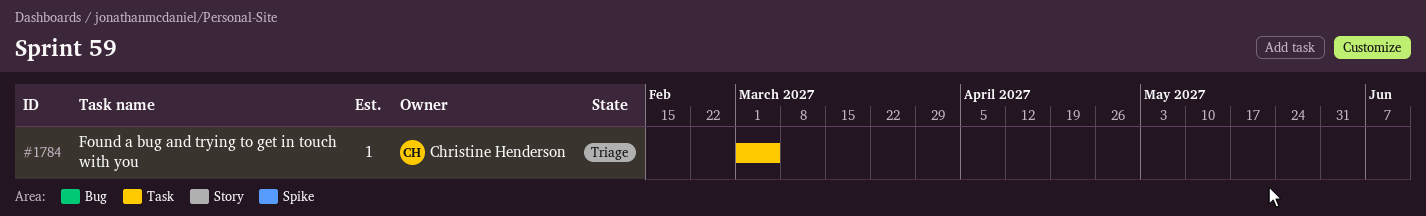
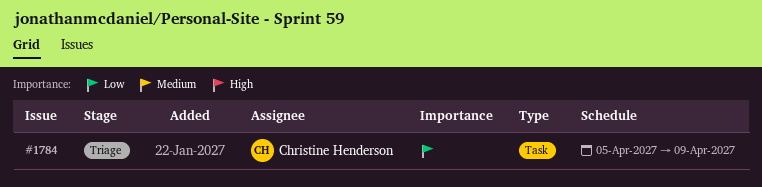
#1784, start: Mar 1 -> Apr 5
#1784, due: Mar 5 -> Apr 9

